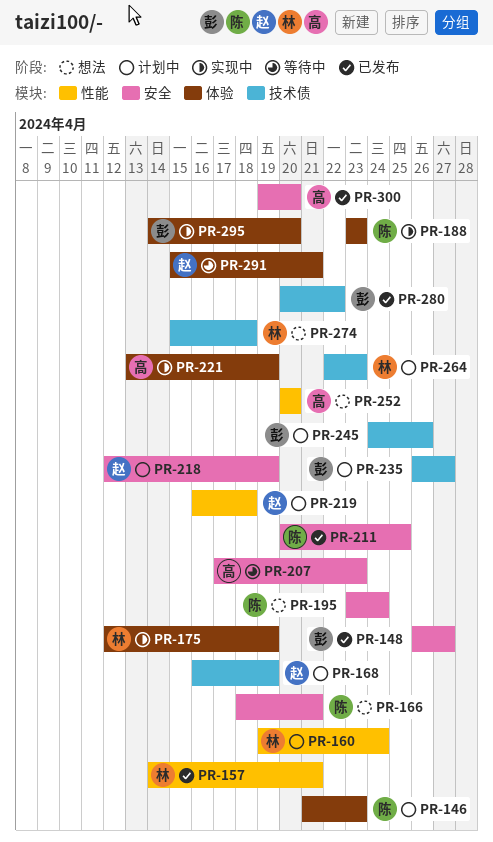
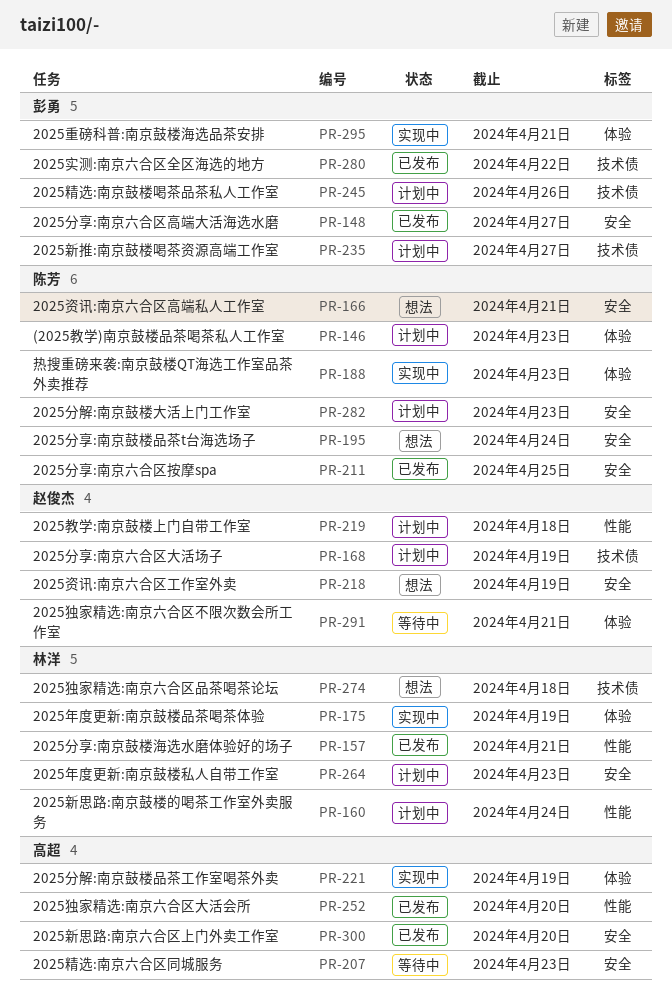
PR-218, status: 计划中 -> 想法
PR-252, status: 想法 -> 已发布
PR-264, label: 技术债 -> 安全
PR-282: none -> present
PR-295, due: Apr 20 -> Apr 21

